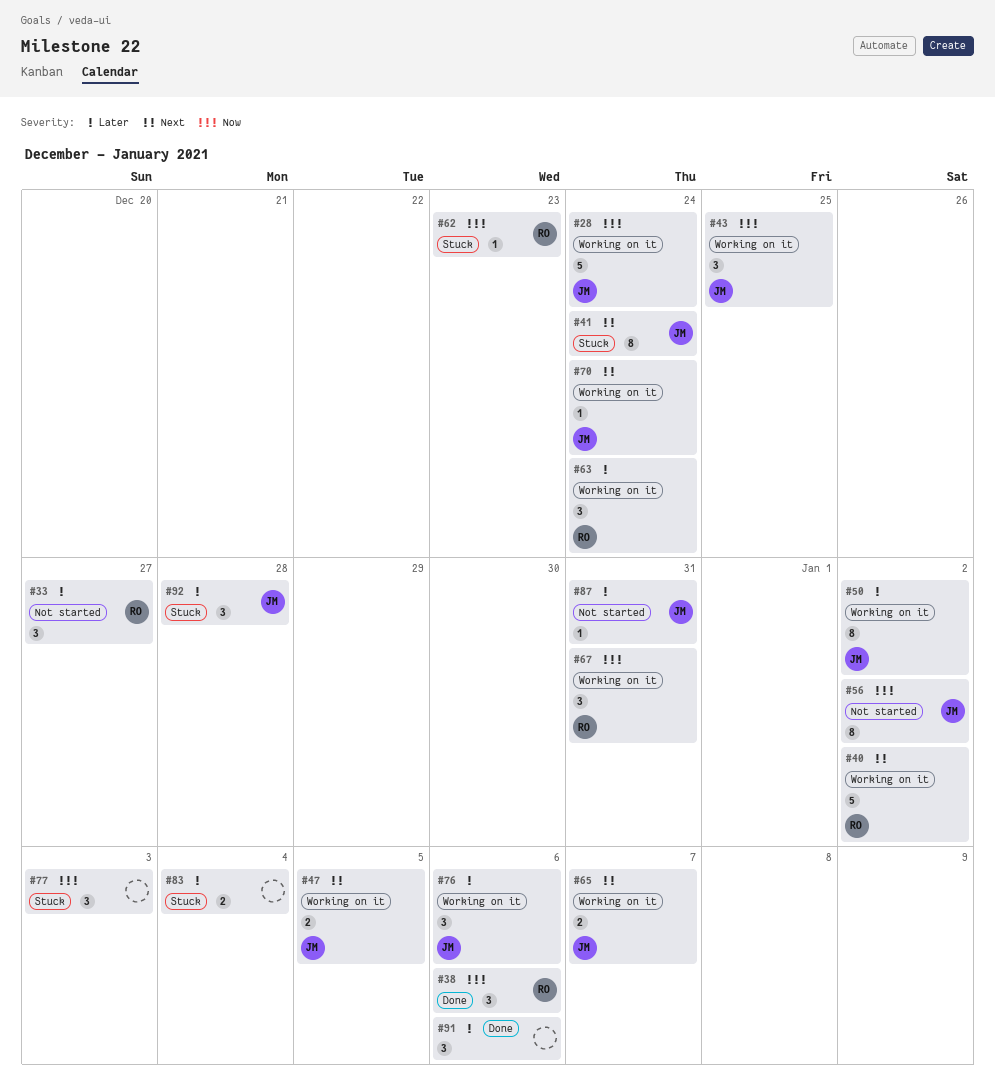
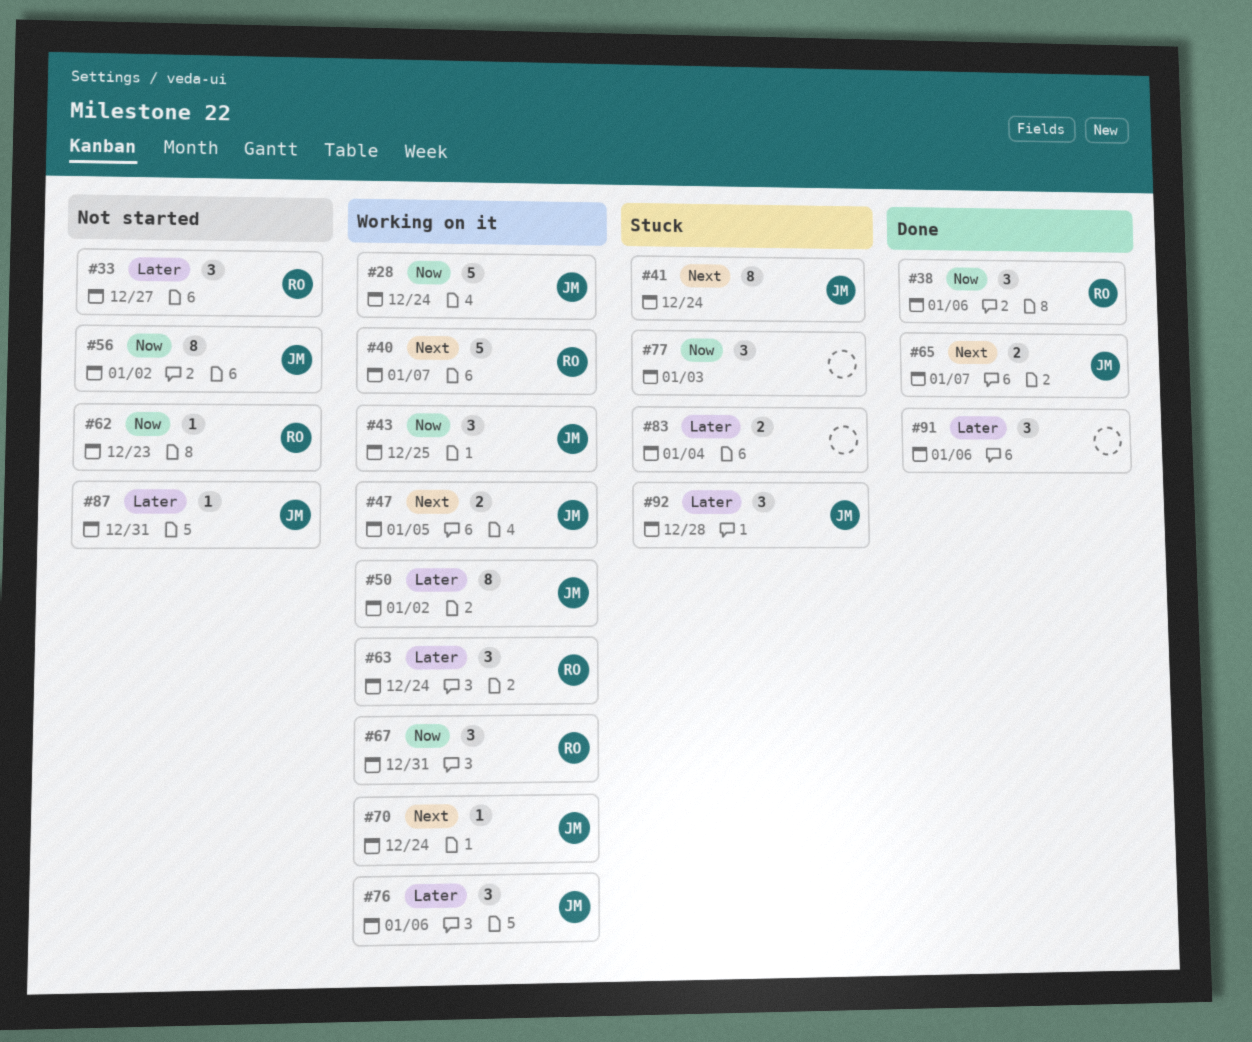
#40, due: Jan 2 -> Jan 7
#62, status: Stuck -> Not started
#65, status: Working on it -> Done

